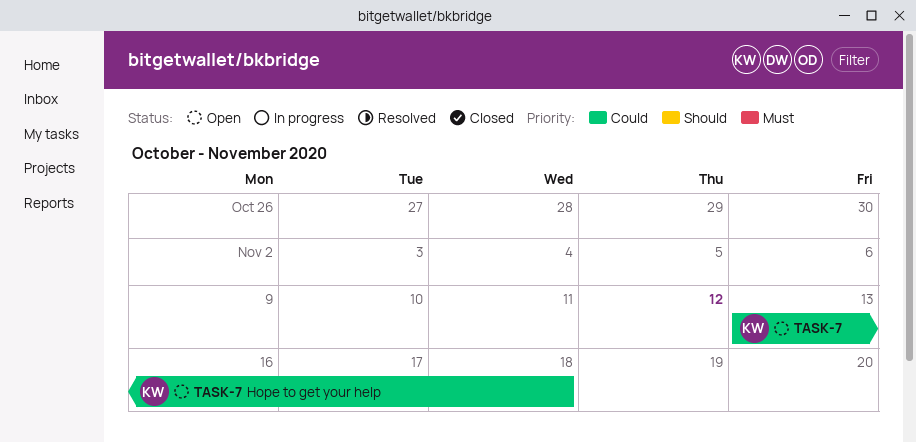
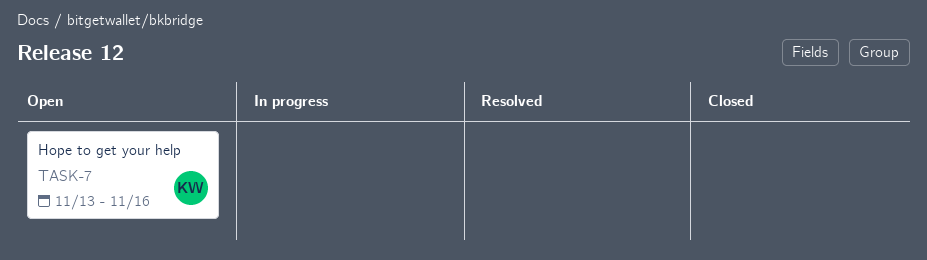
TASK-7, due: Nov 18 -> Nov 16

